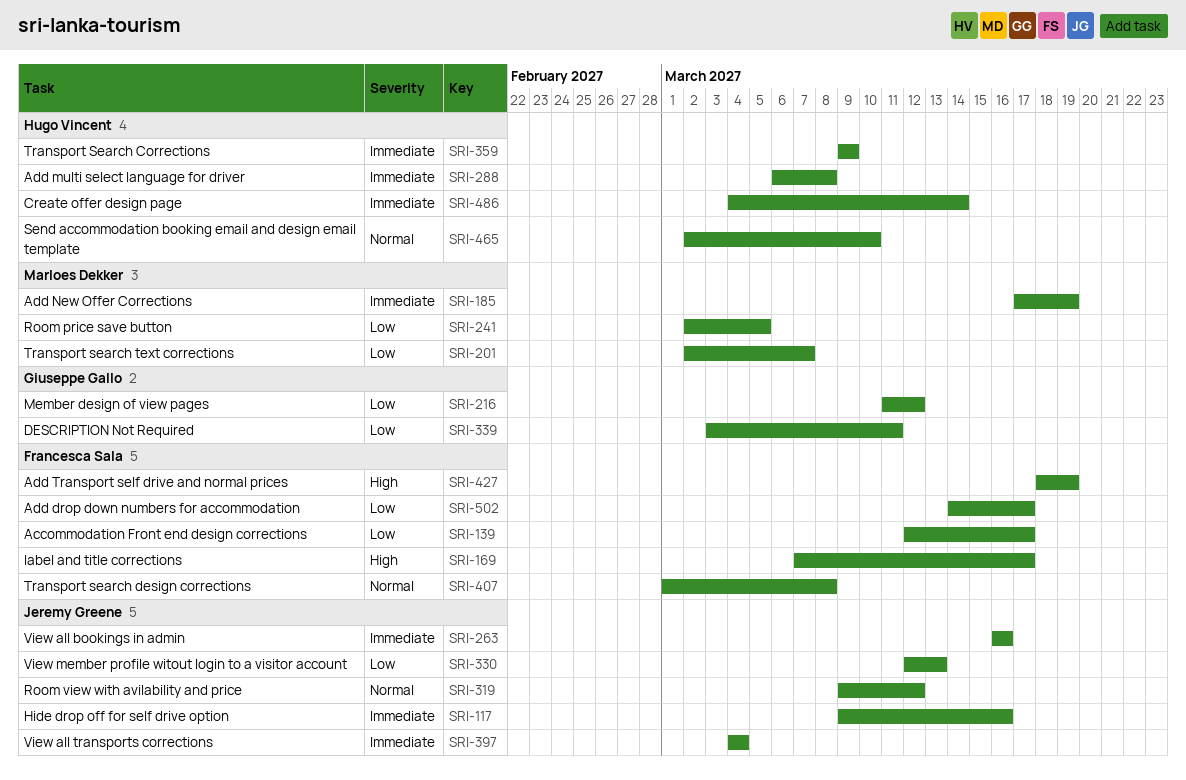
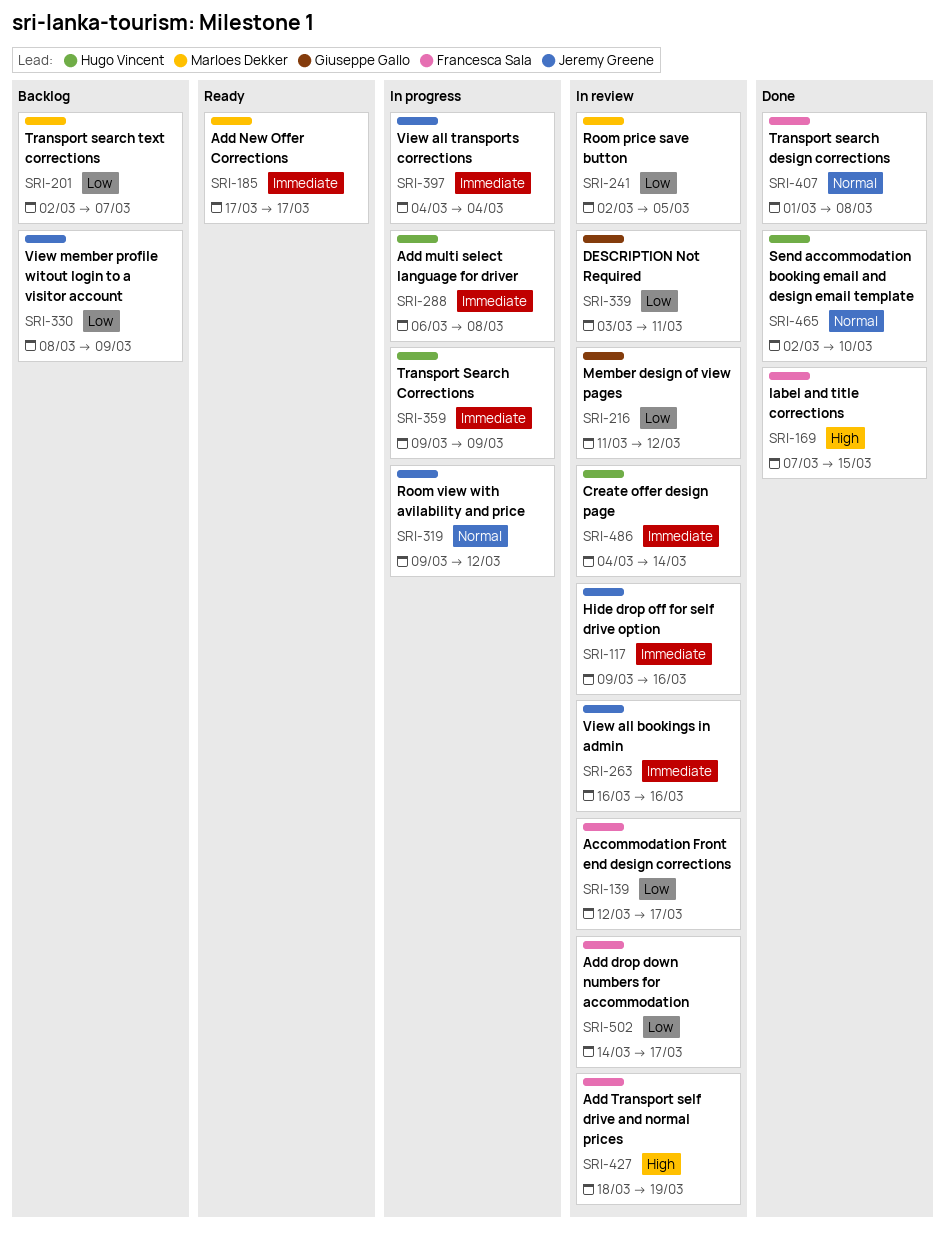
SRI-169, due: Mar 17 -> Mar 15
SRI-185, due: Mar 19 -> Mar 17
SRI-330, start: Mar 12 -> Mar 8
SRI-330, due: Mar 13 -> Mar 9

